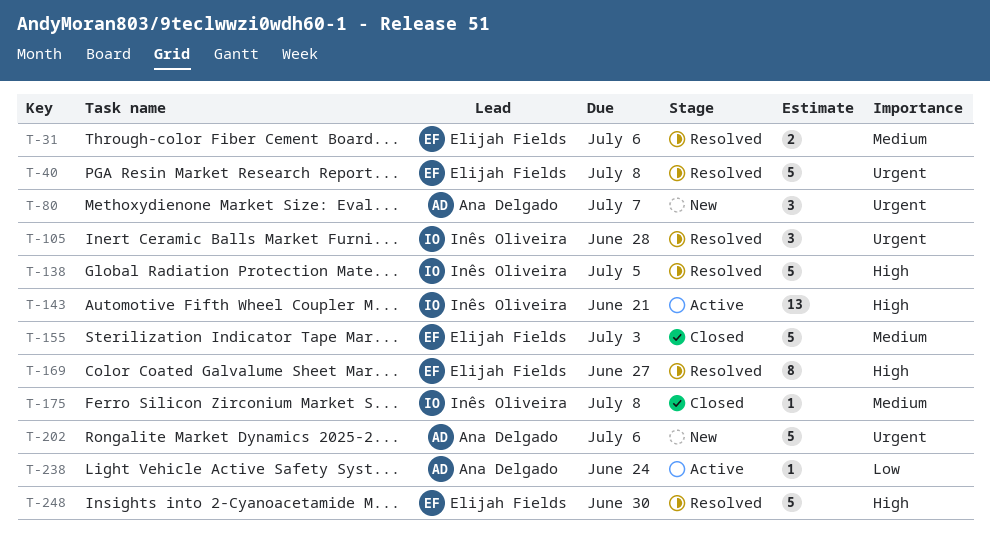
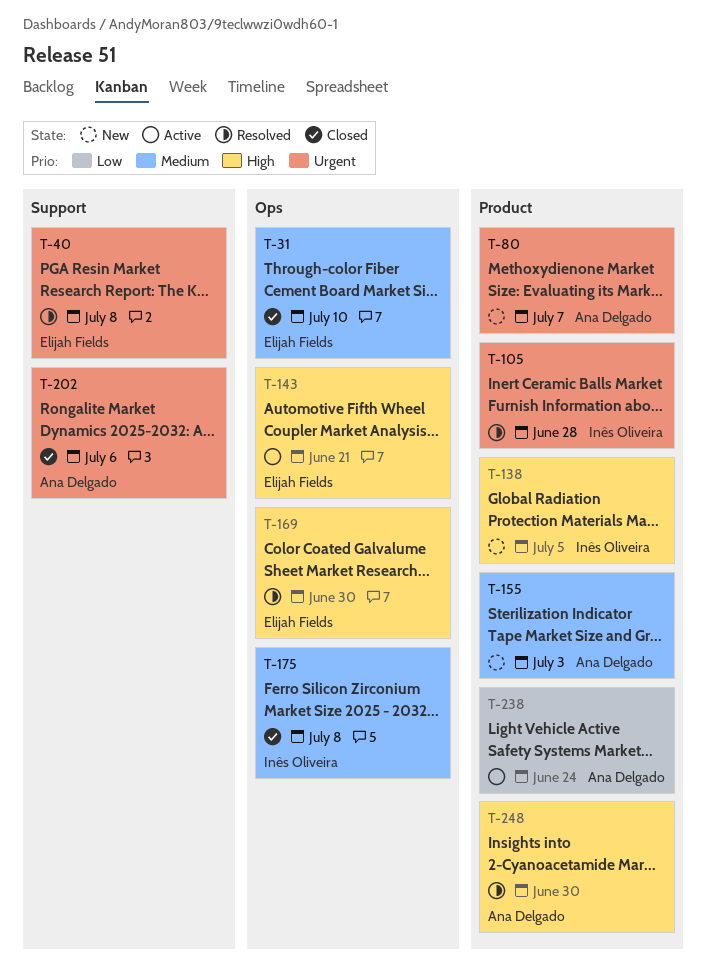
T-31, status: Resolved -> Closed
T-31, due: Jul 6 -> Jul 10
T-138, status: Resolved -> New
T-143, owner: Inês Oliveira -> Elijah Fields
T-155, status: Closed -> New
T-155, owner: Elijah Fields -> Ana Delgado
T-169, due: Jun 27 -> Jun 30
T-202, status: New -> Closed
T-248, owner: Elijah Fields -> Ana Delgado

